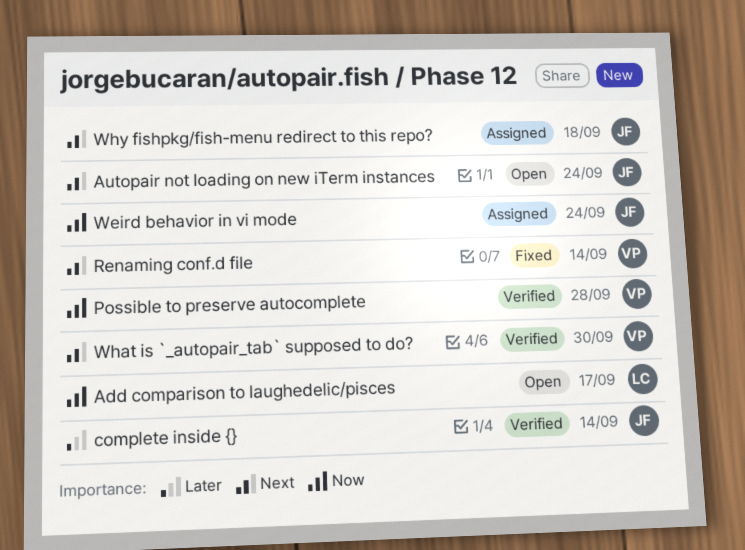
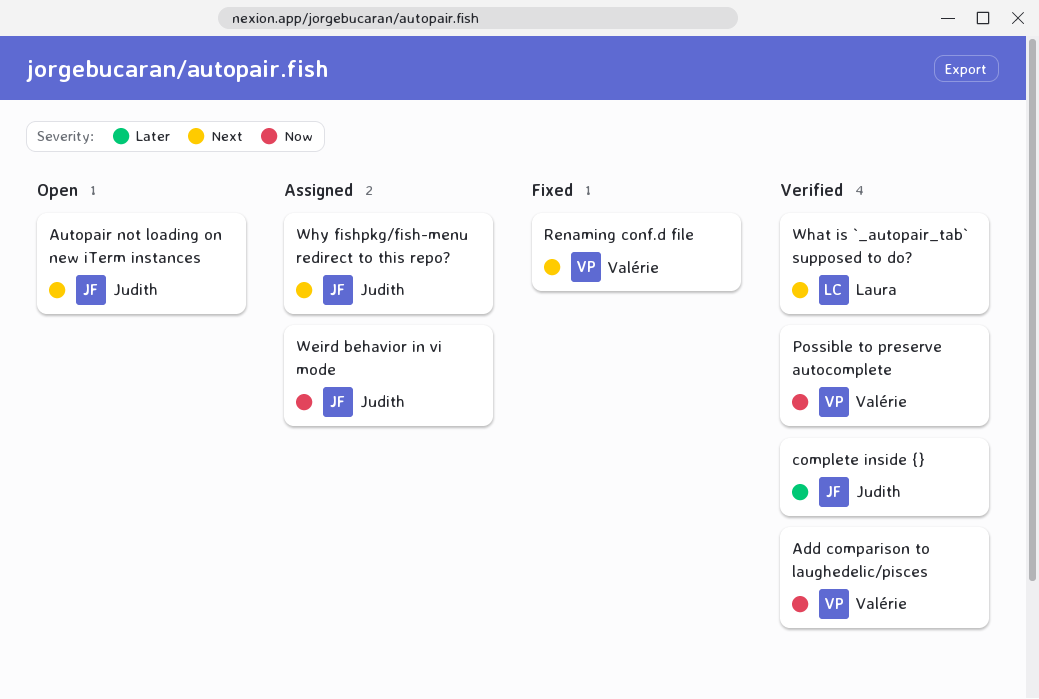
Add comparison to laughedelic/pisces, status: Open -> Verified
Add comparison to laughedelic/pisces, owner: Laura -> Valérie
What is `_autopair_tab` supposed to do?, owner: Valérie -> Laura

